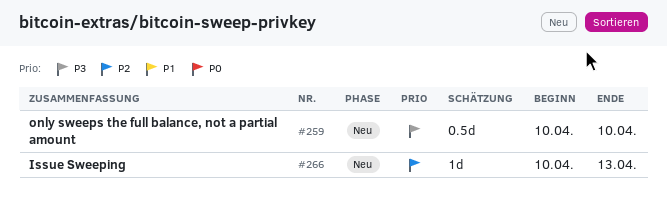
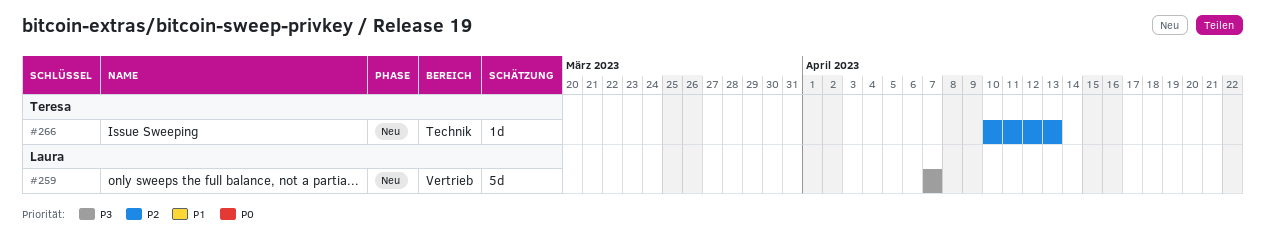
#259, estimate: 0.5d -> 5d
#259, start: Apr 10 -> Apr 7
#259, due: Apr 10 -> Apr 7

